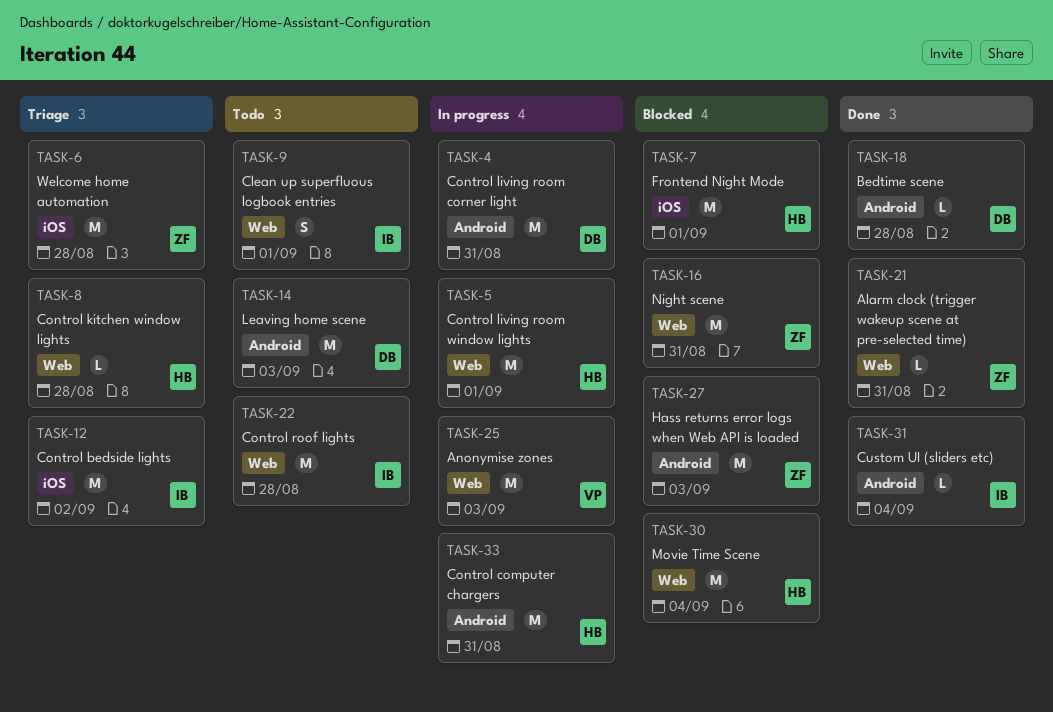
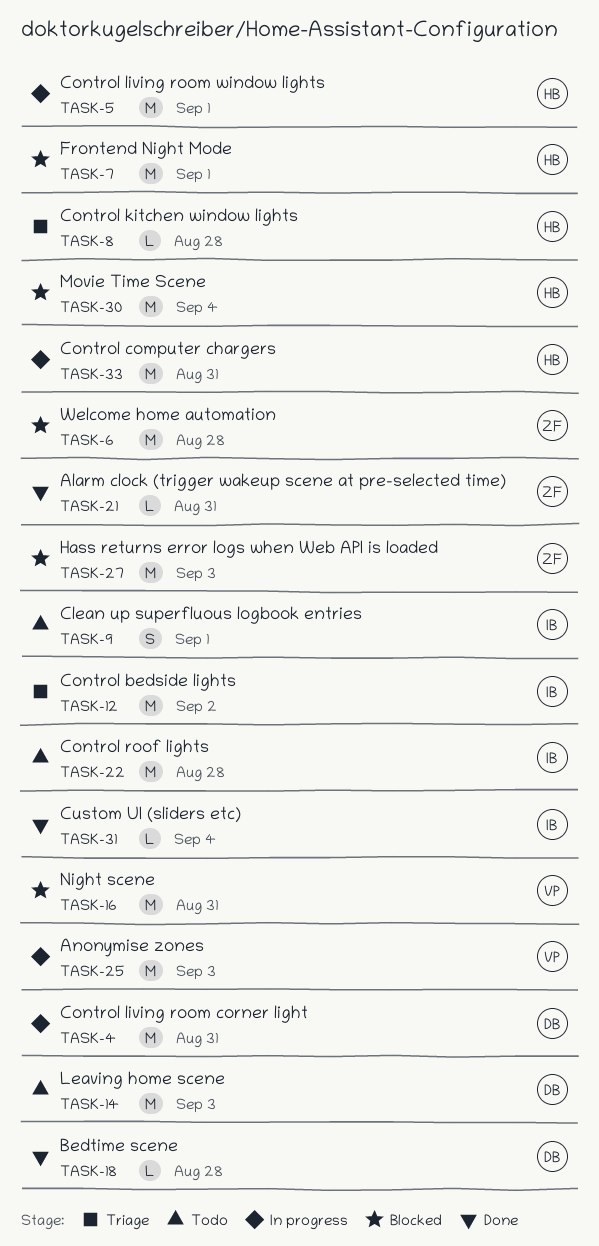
TASK-6, status: Triage -> Blocked
TASK-16, owner: ZF -> VP

